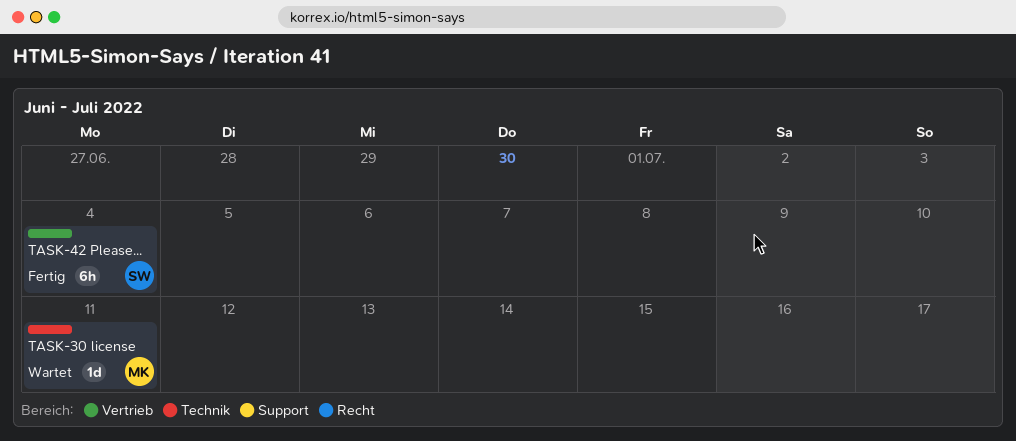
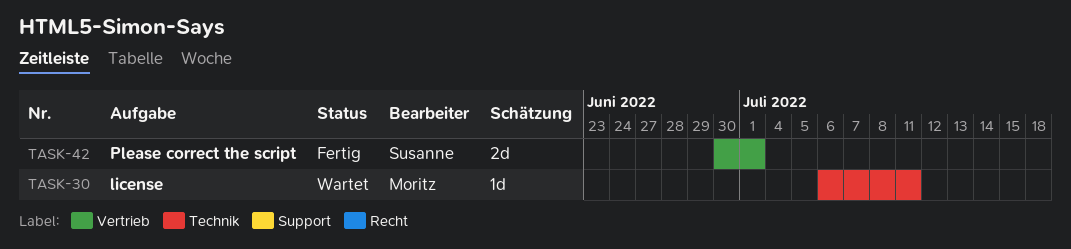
TASK-42, estimate: 6h -> 2d
TASK-42, due: Jul 4 -> Jul 1

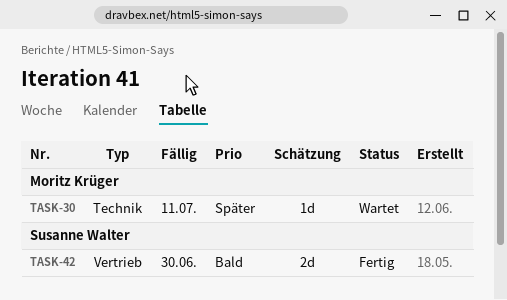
TASK-42, due: Jul 1 -> Jun 30

